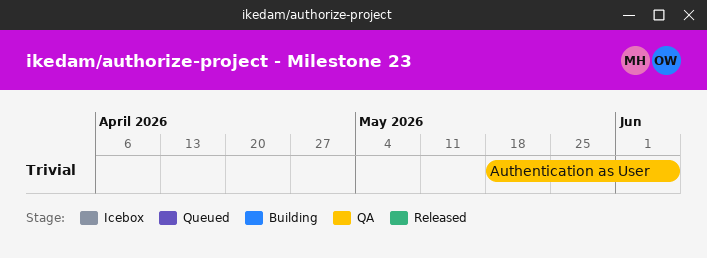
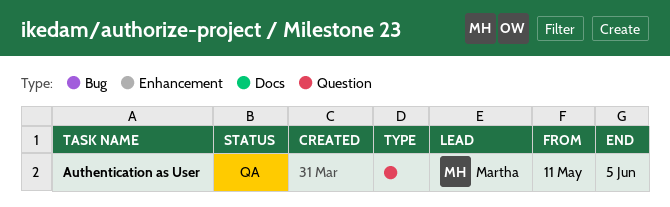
Authentication as User, start: May 18 -> May 11

